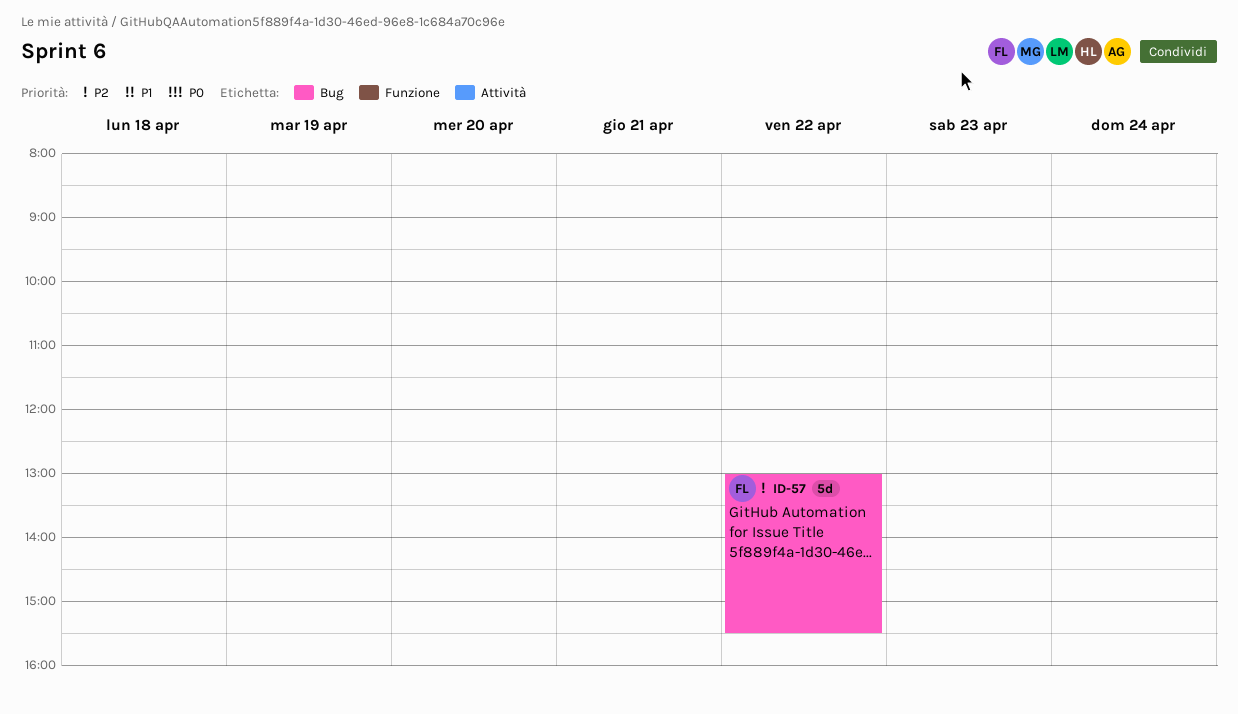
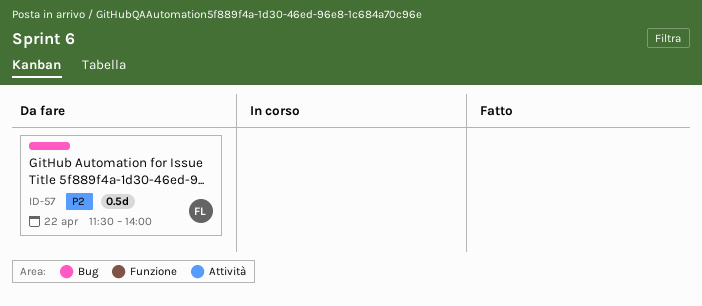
ID-57, estimate: 5d -> 0.5d
ID-57, begins: 13:00 -> 11:30
ID-57, ends: 15:30 -> 14:00

